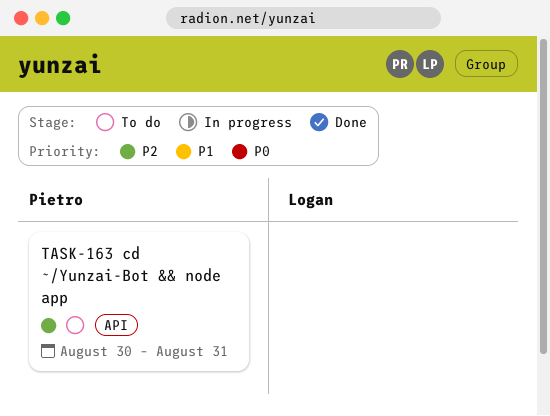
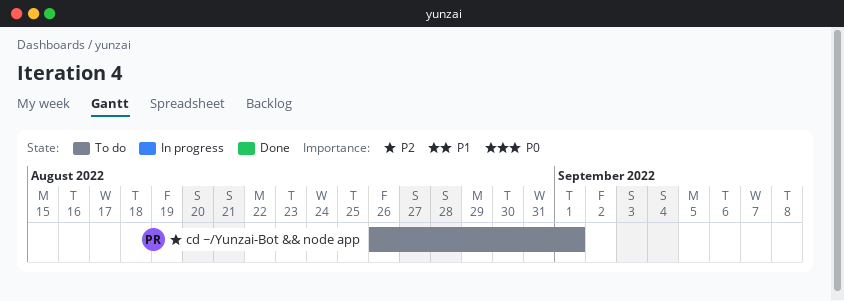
cd ~/Yunzai-Bot && node app, start: Aug 30 -> Aug 26
cd ~/Yunzai-Bot && node app, due: Aug 31 -> Sep 1

